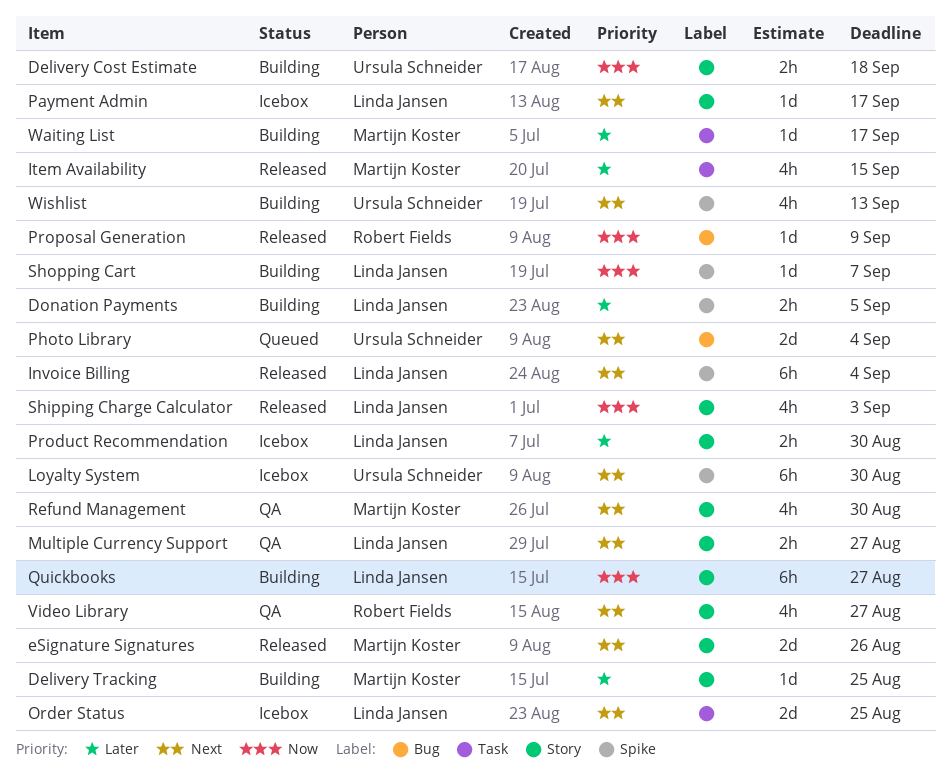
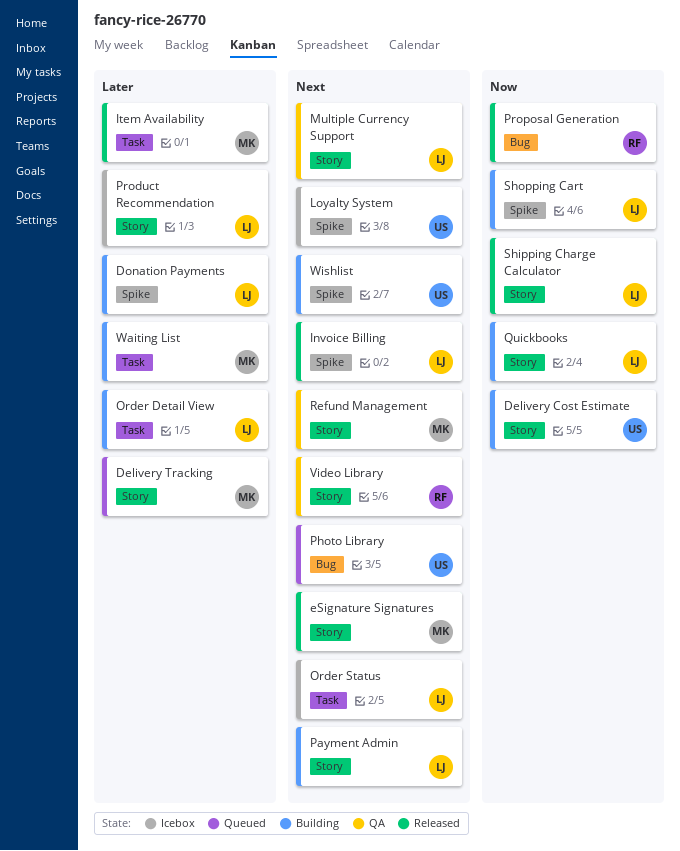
Delivery Tracking, status: Building -> Queued
Order Detail View: none -> present
Payment Admin, status: Icebox -> Building

